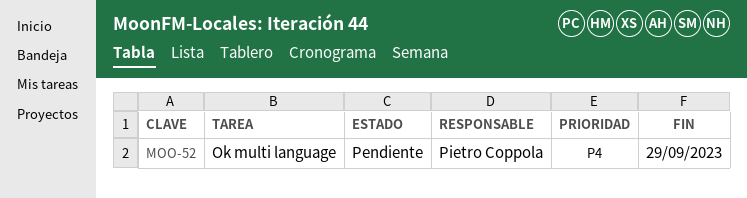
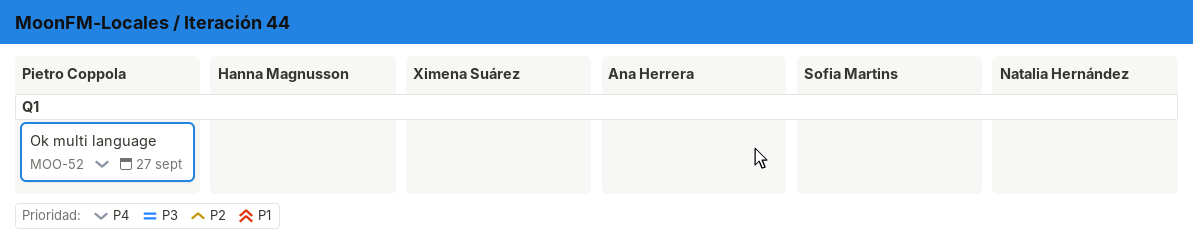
MOO-52, due: Sep 29 -> Sep 27

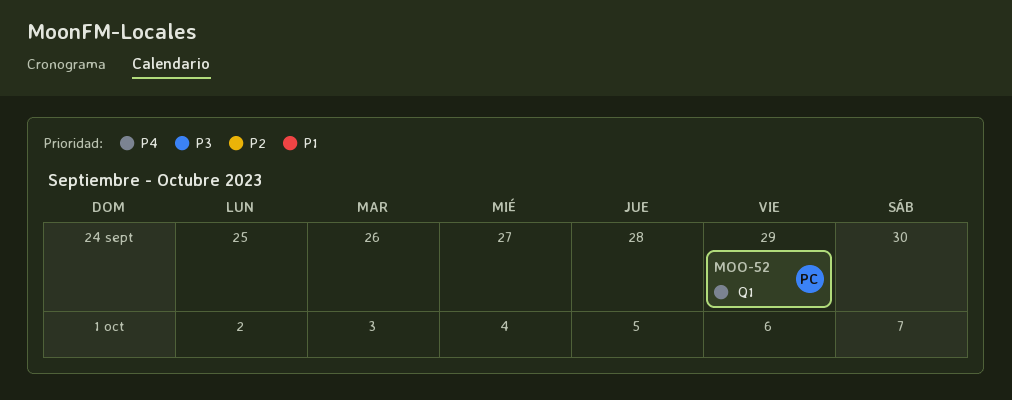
MOO-52, due: Sep 27 -> Sep 29

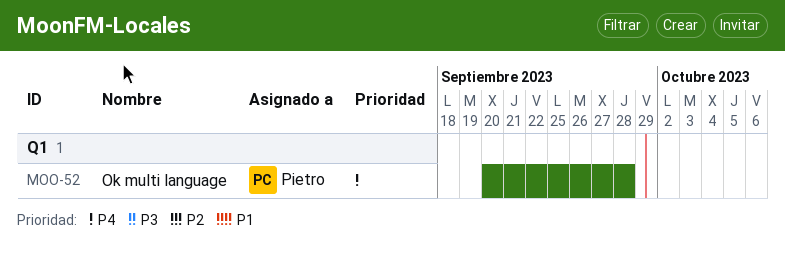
MOO-52, due: Sep 29 -> Sep 28

